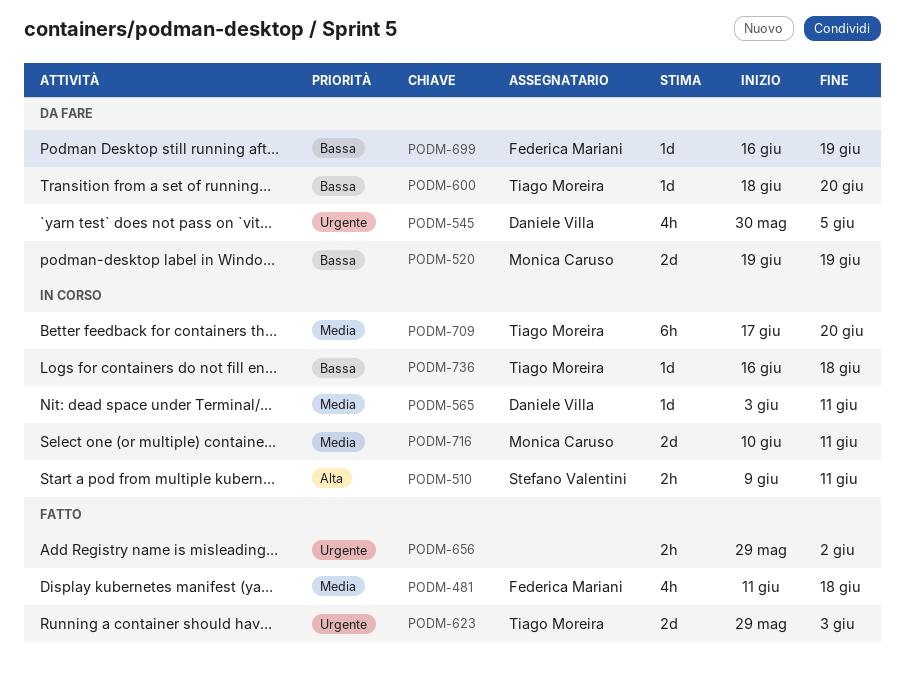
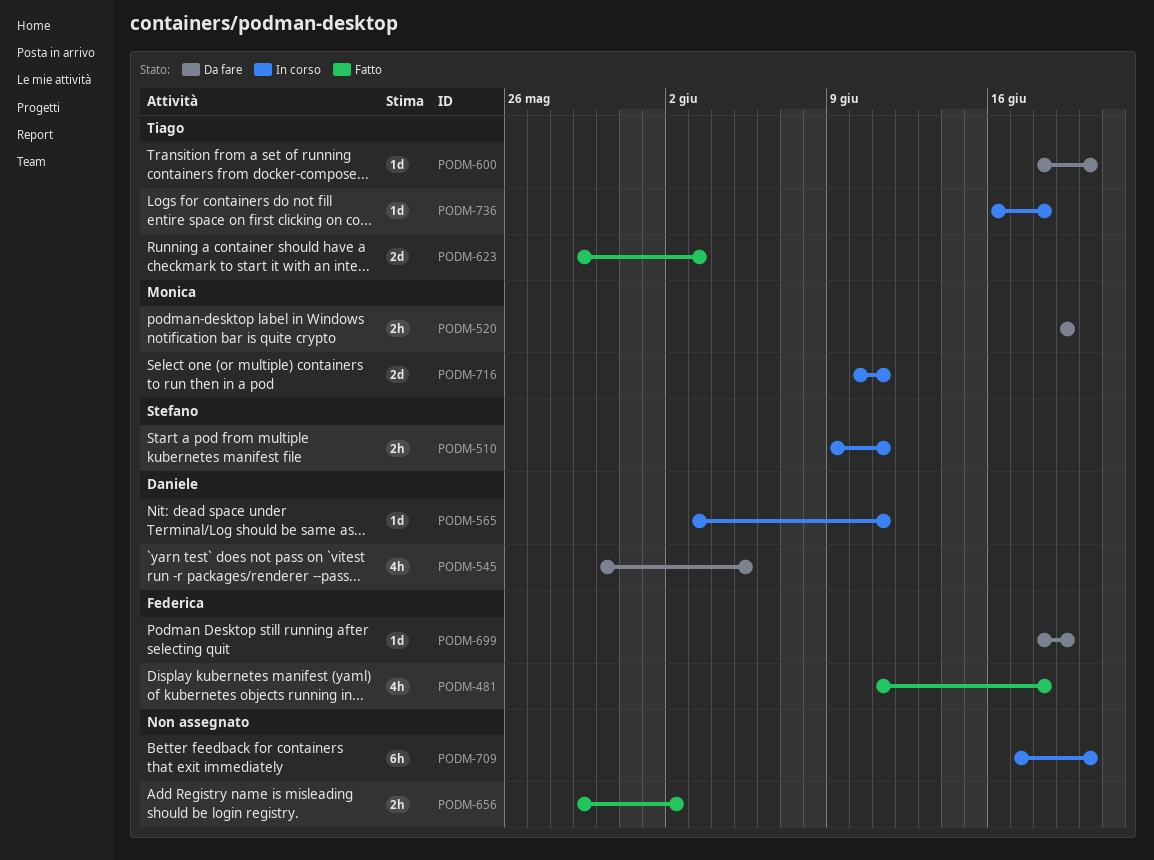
PODM-520, estimate: 2d -> 2h
PODM-699, start: Jun 16 -> Jun 18
PODM-709, owner: Tiago Moreira -> none

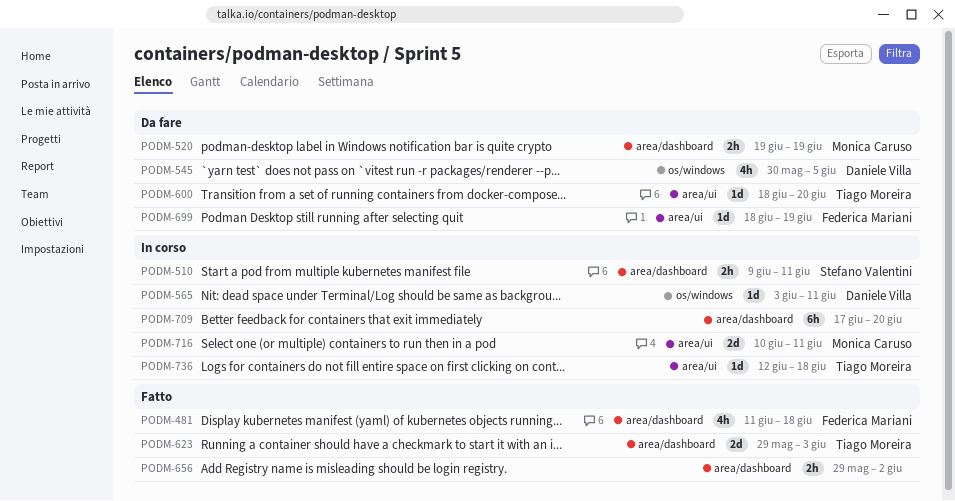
PODM-736, start: Jun 16 -> Jun 12

